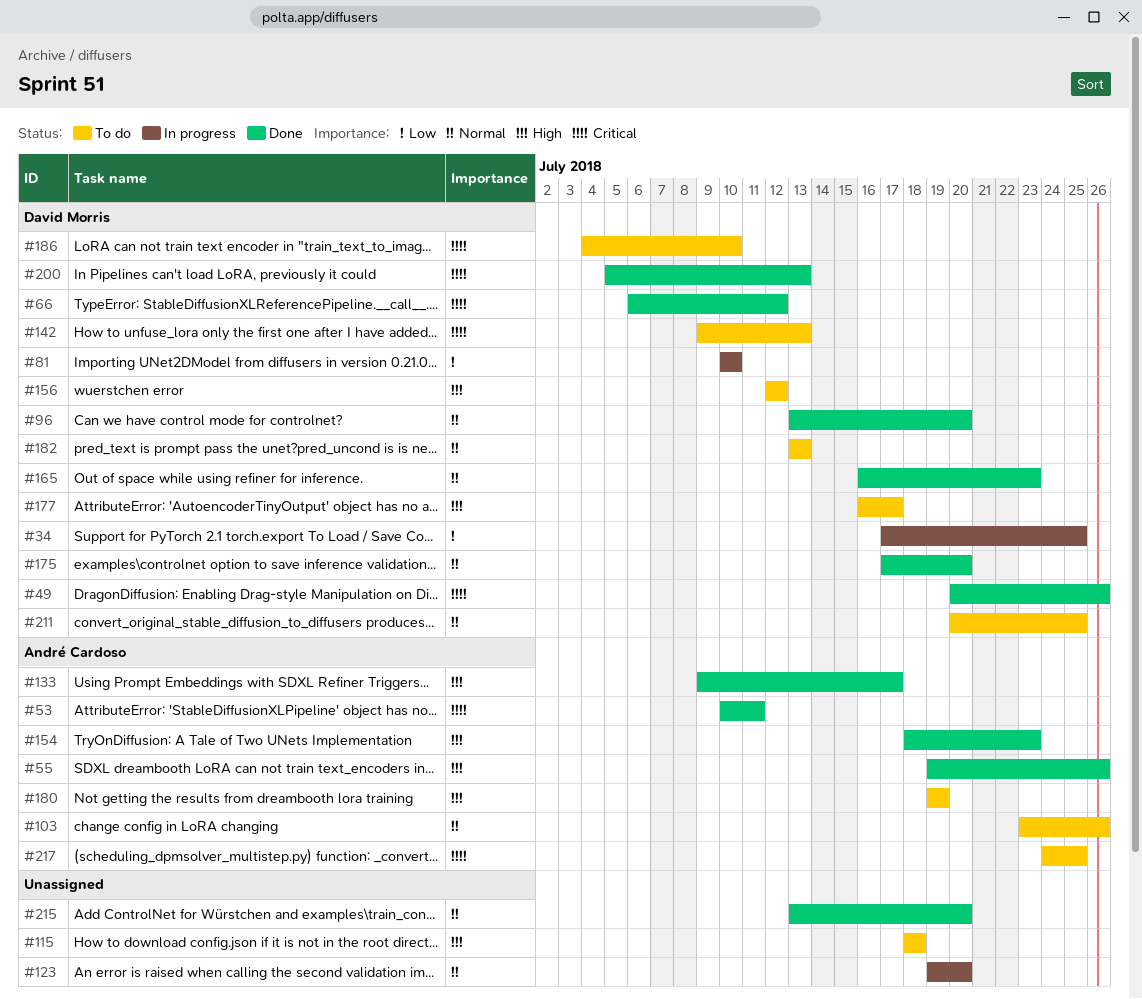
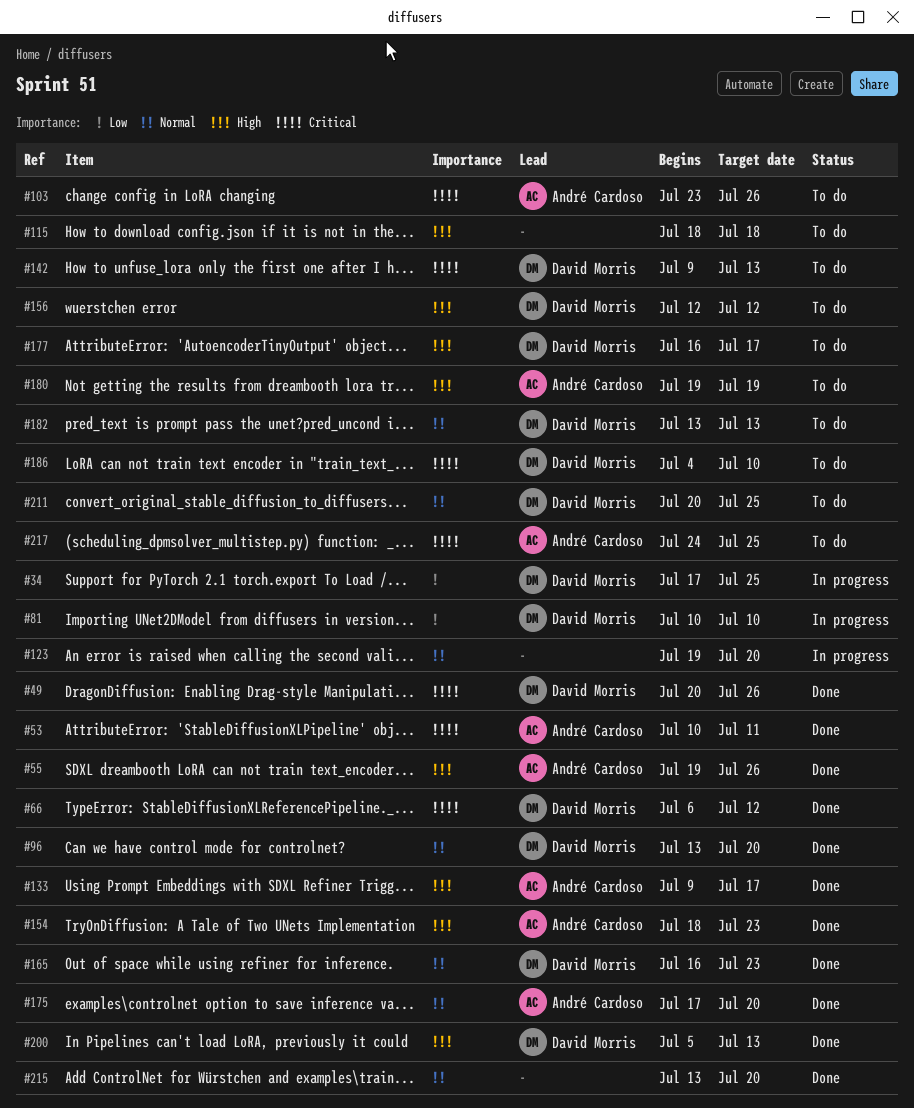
#103, priority: Normal -> Critical
#175, owner: David Morris -> André Cardoso
#200, priority: Critical -> High

